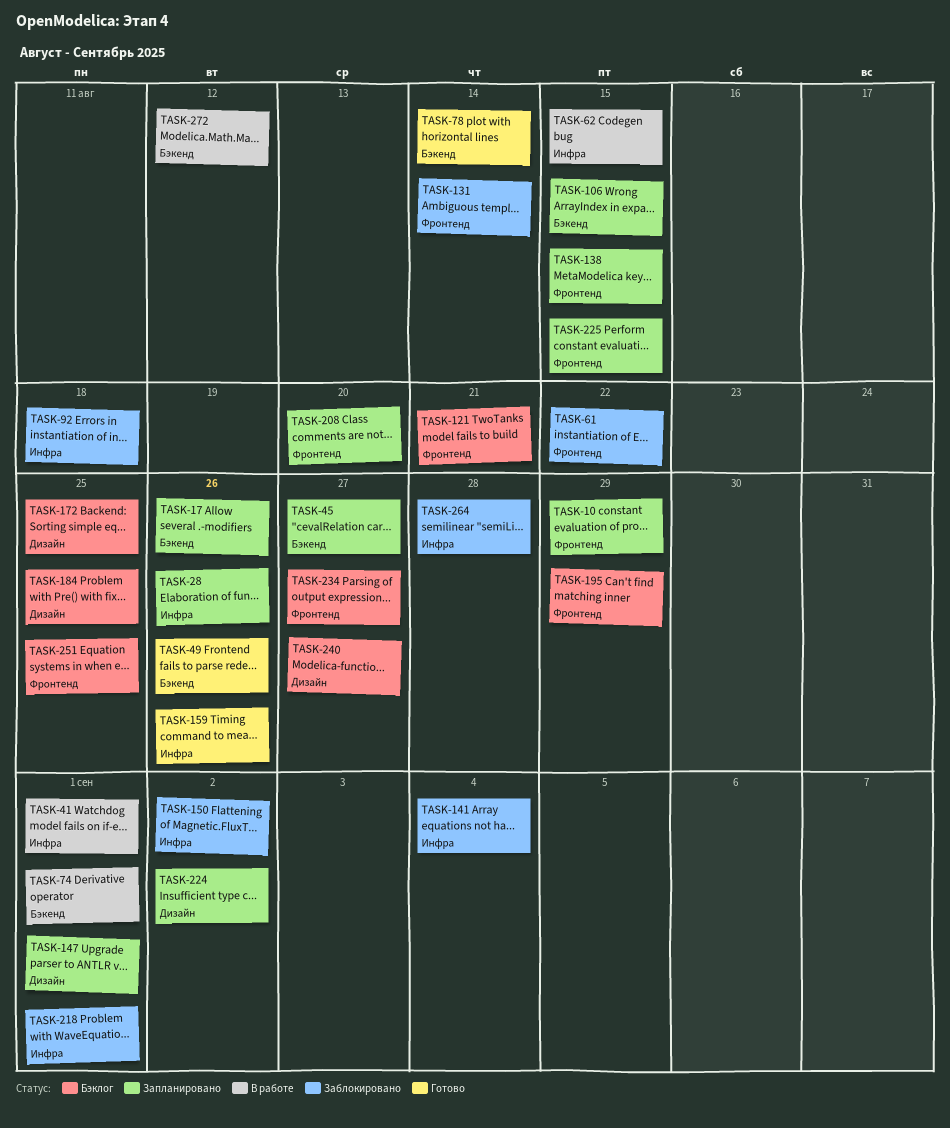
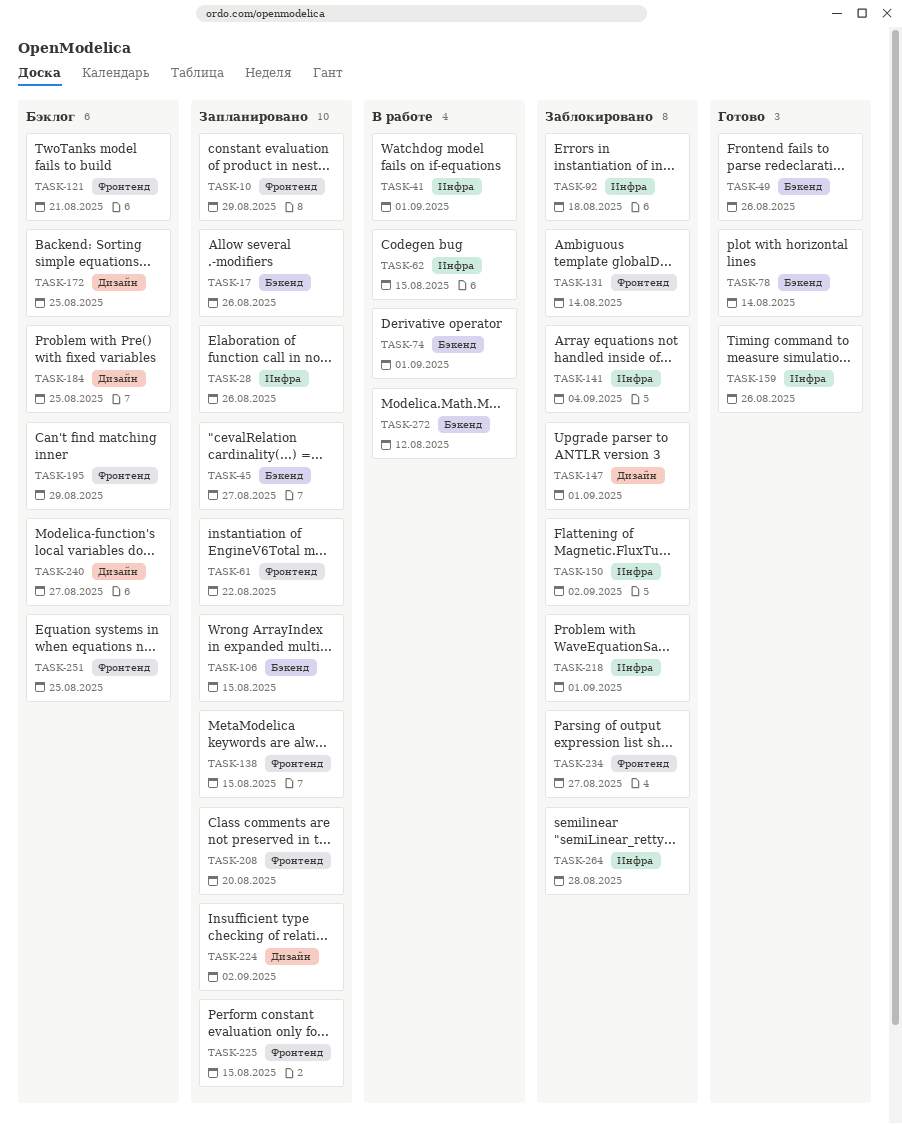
TASK-61, status: Заблокировано -> Запланировано
TASK-147, status: Запланировано -> Заблокировано
TASK-234, status: Бэклог -> Заблокировано

